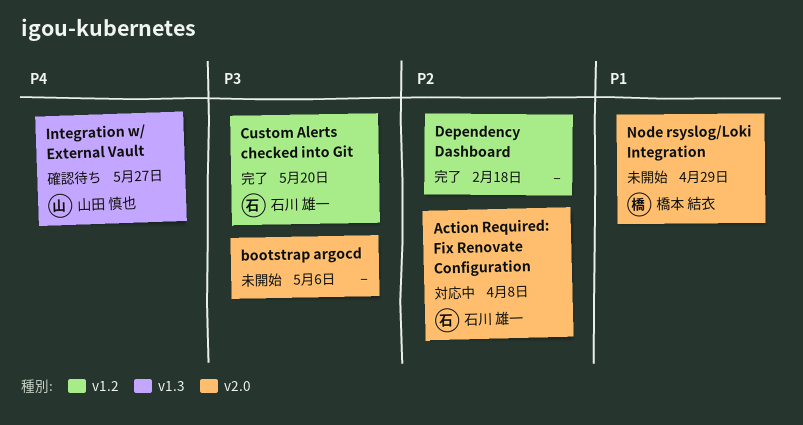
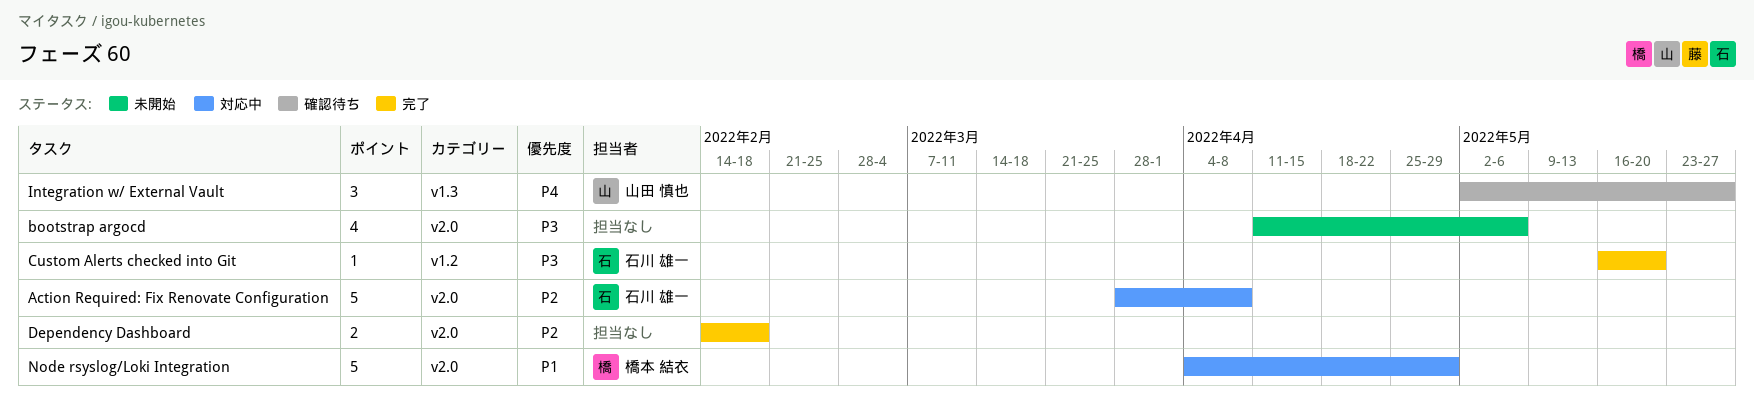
Dependency Dashboard, label: v1.2 -> v2.0
Node rsyslog/Loki Integration, status: 未開始 -> 対応中

